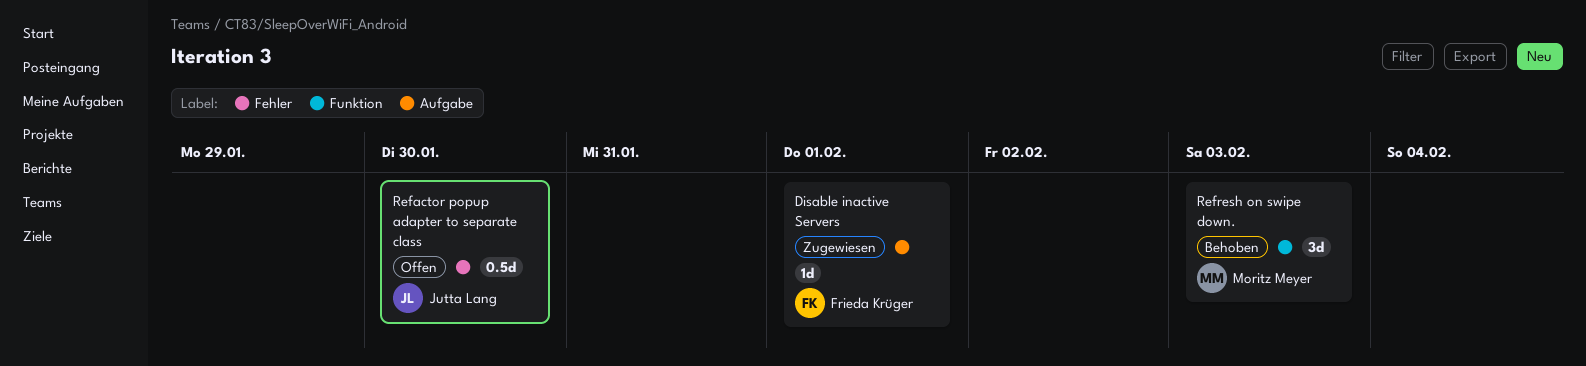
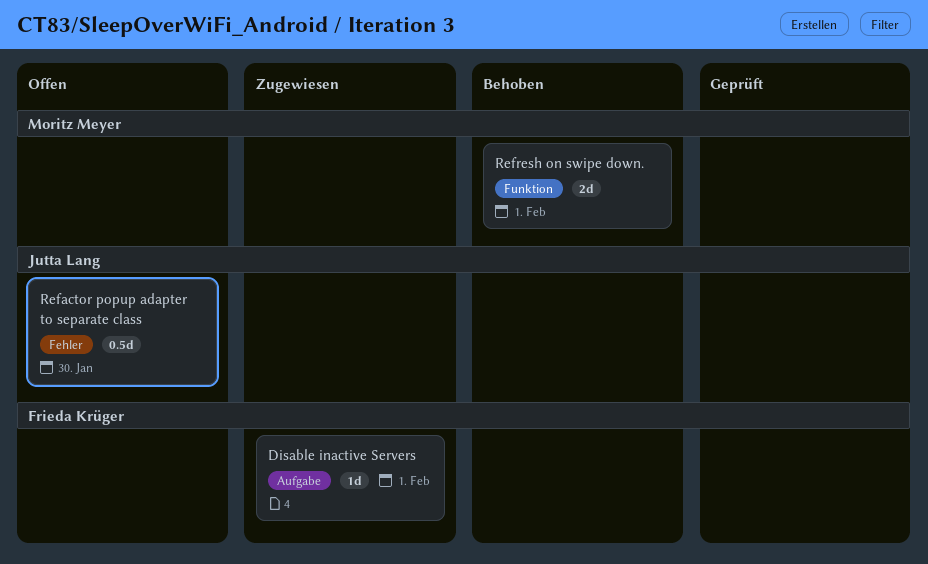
Refresh on swipe down., estimate: 3d -> 2d
Refresh on swipe down., due: Feb 3 -> Feb 1

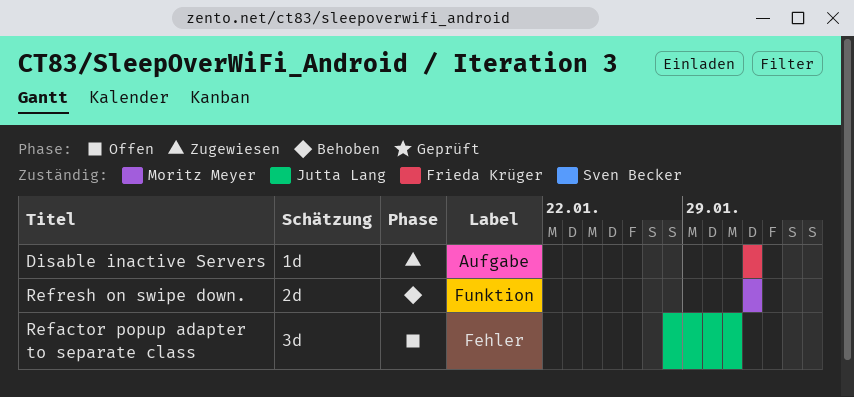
Refactor popup adapter to separate class, estimate: 0.5d -> 3d
Refactor popup adapter to separate class, due: Jan 30 -> Jan 31

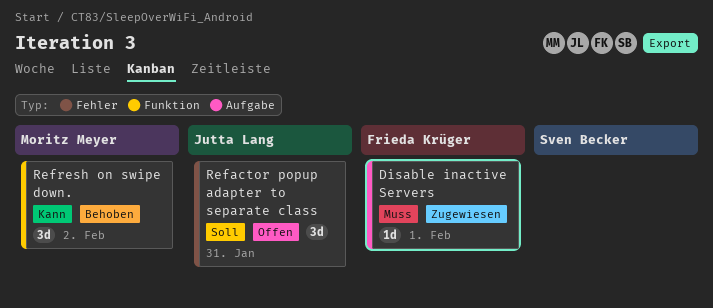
Refresh on swipe down., estimate: 2d -> 3d
Refresh on swipe down., due: Feb 1 -> Feb 2

